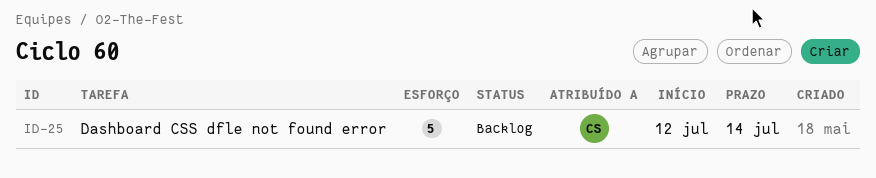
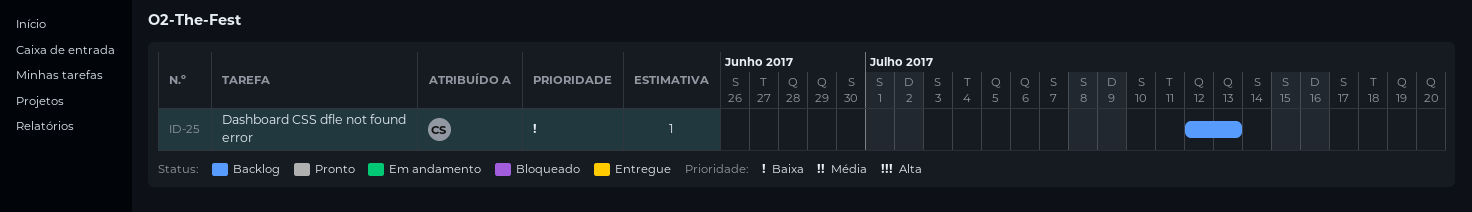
ID-25, estimate: 5 -> 1
ID-25, due: Jul 14 -> Jul 13

